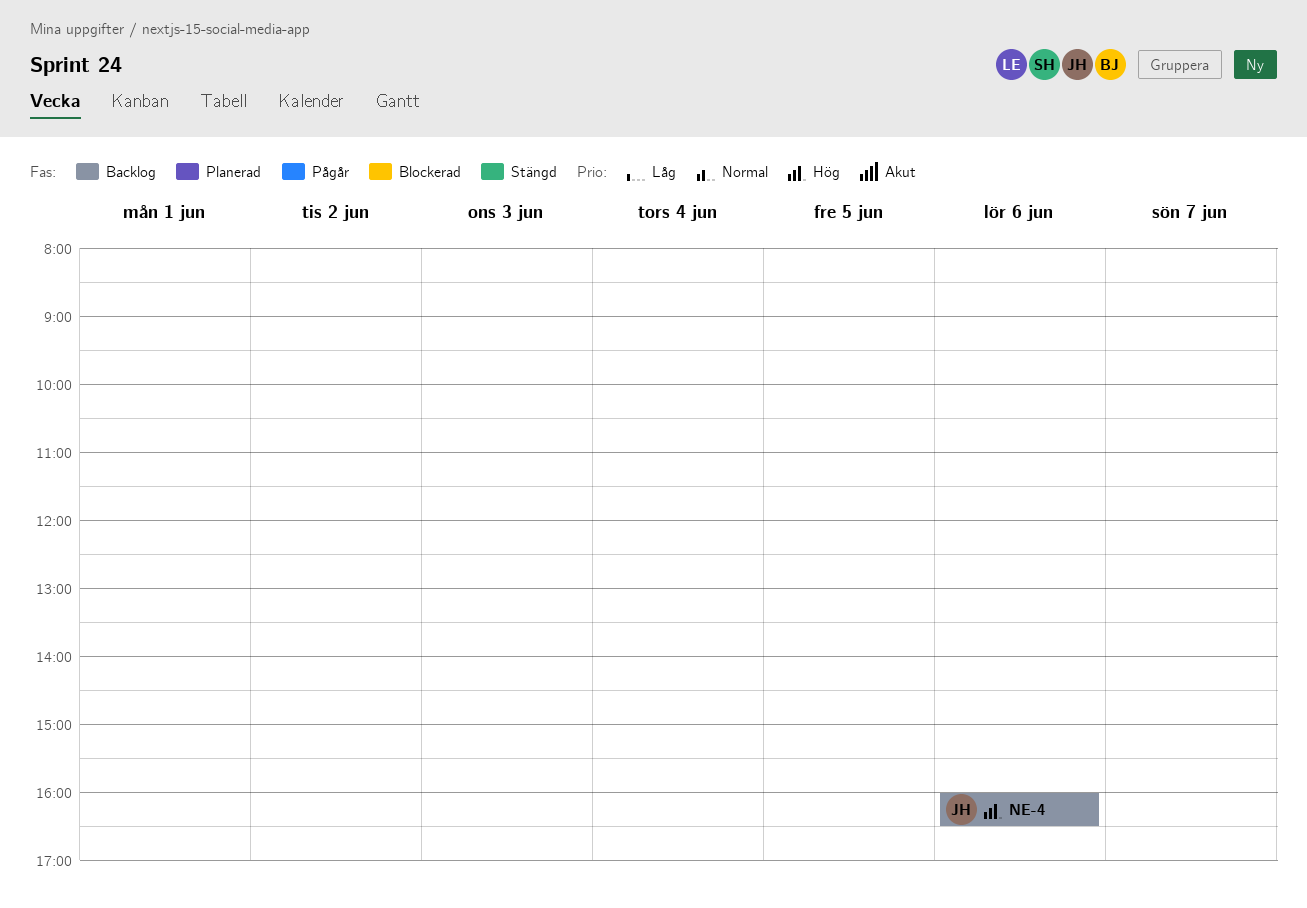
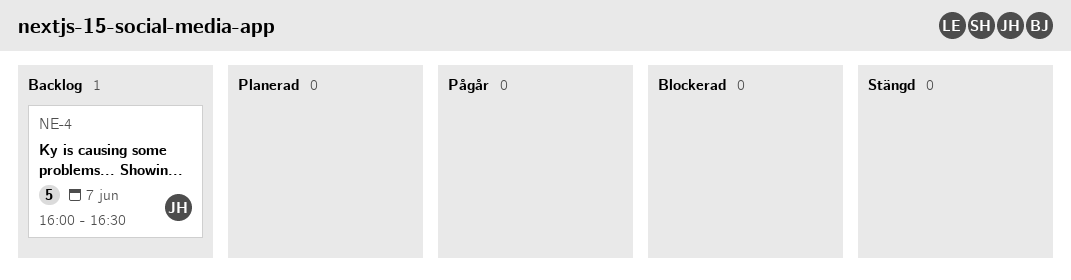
NE-4, day: Jun 6 -> Jun 7

